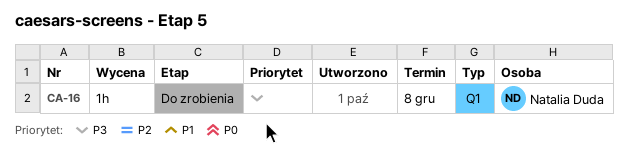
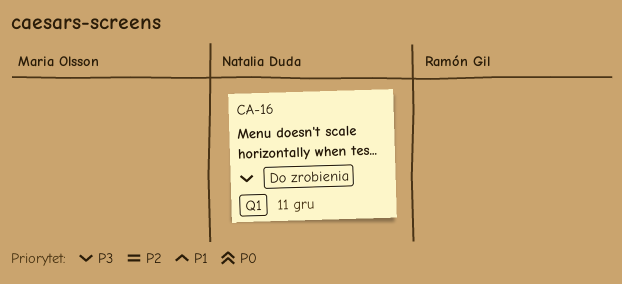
CA-16, due: Dec 8 -> Dec 11

